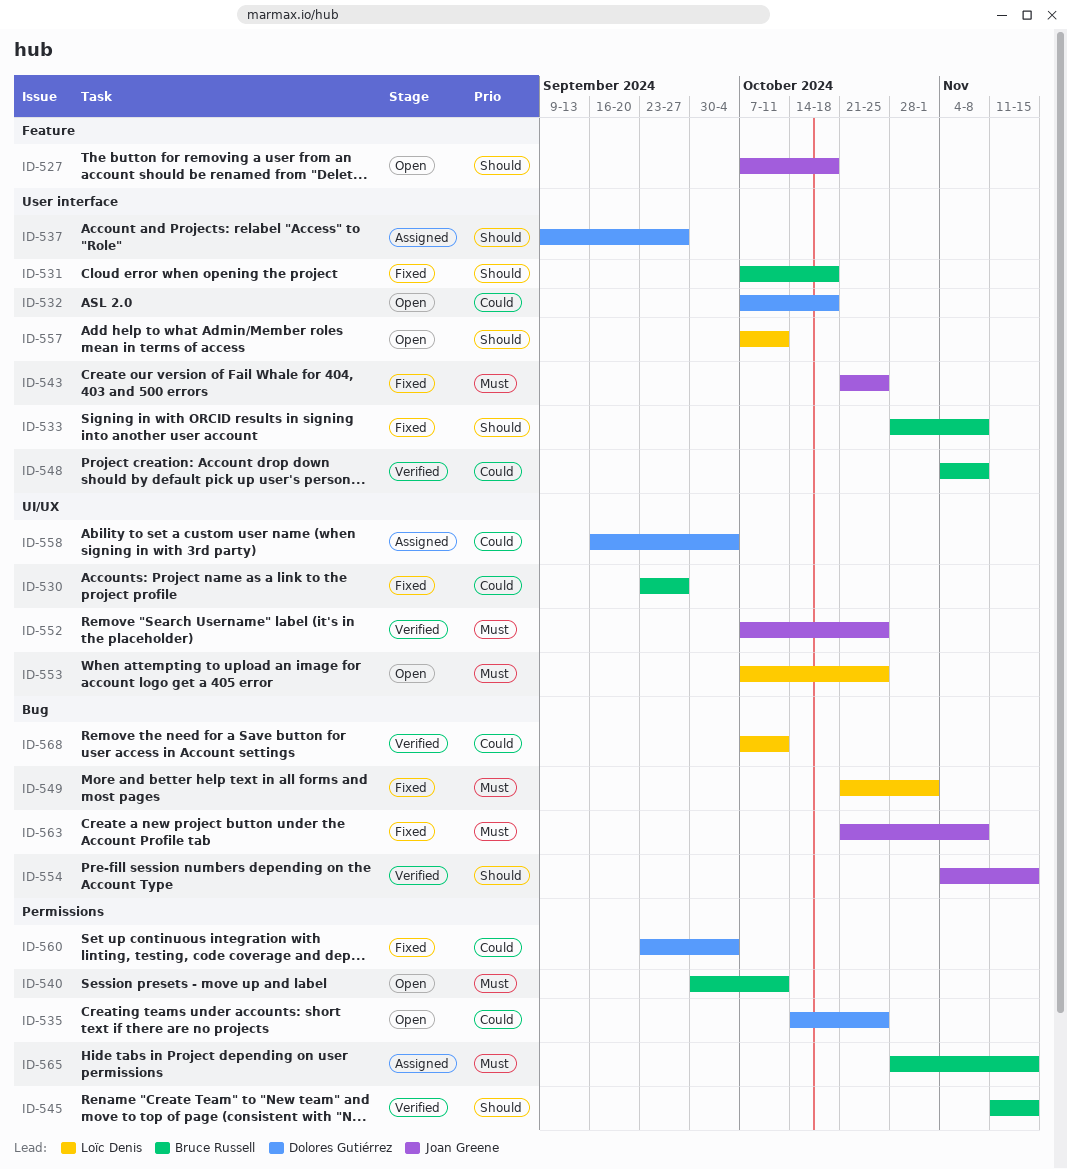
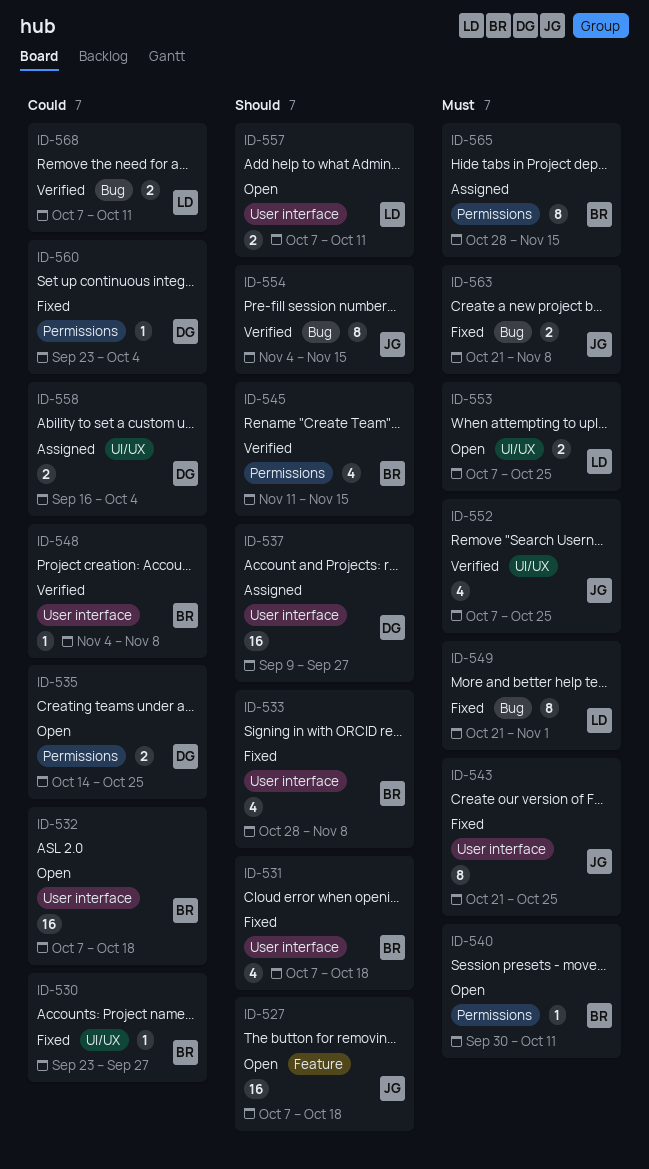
ID-532, owner: Dolores Gutiérrez -> Bruce Russell

